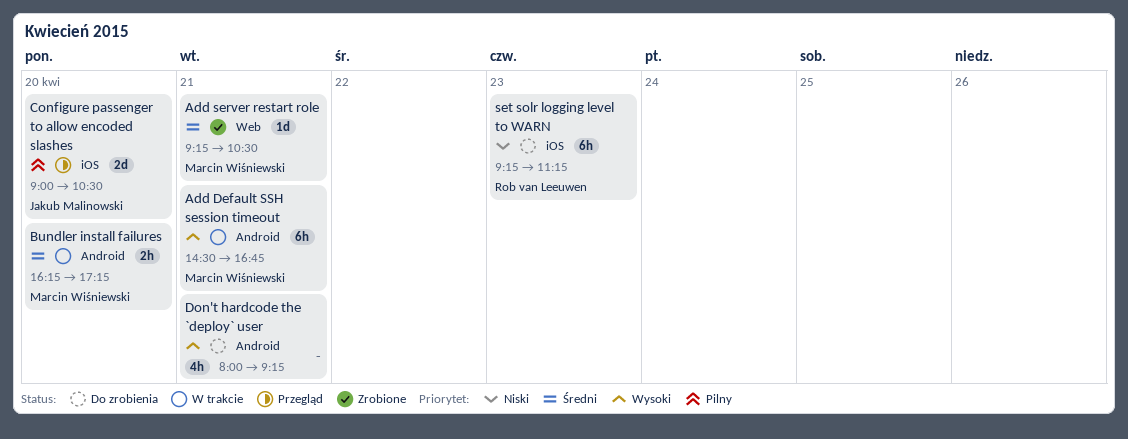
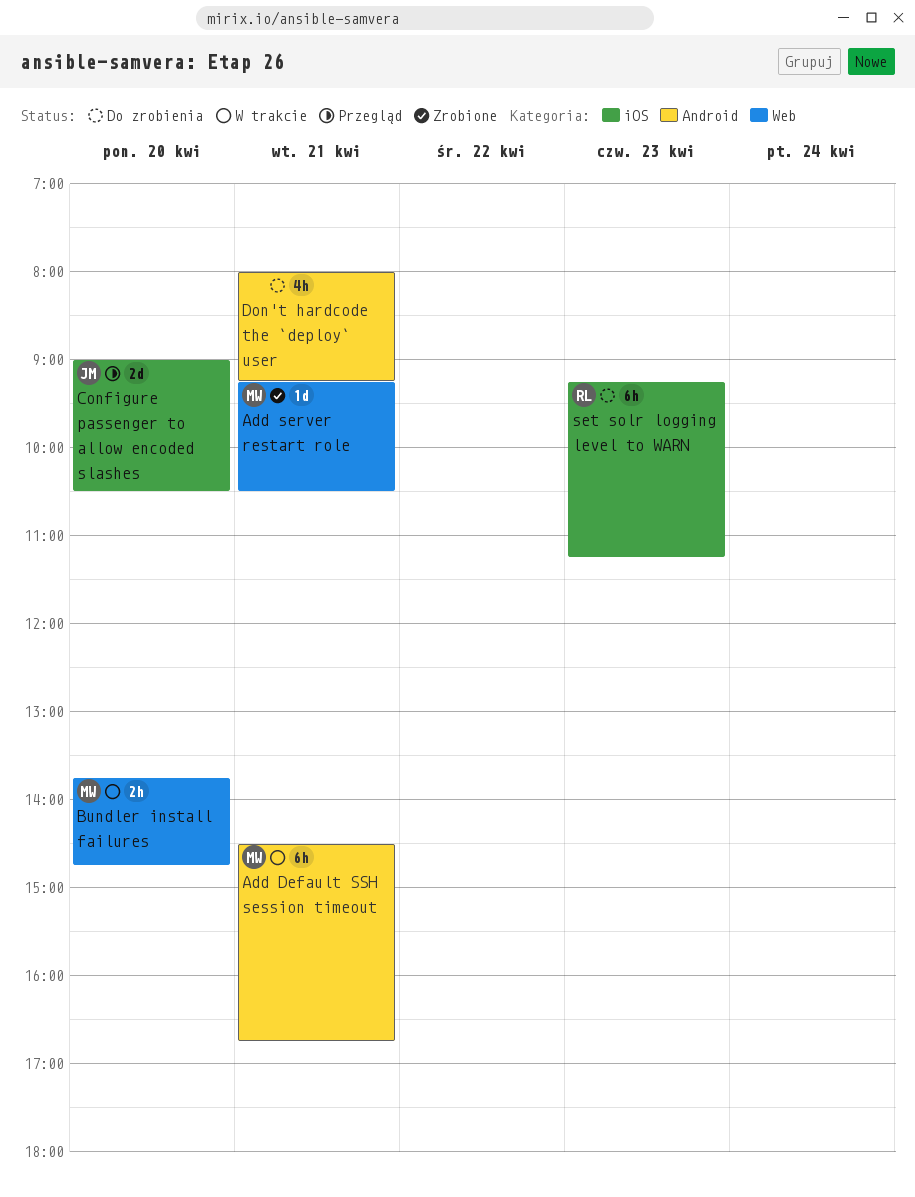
Bundler install failures, label: Android -> Web
Bundler install failures, begins: 16:15 -> 13:45
Bundler install failures, ends: 17:15 -> 14:45

